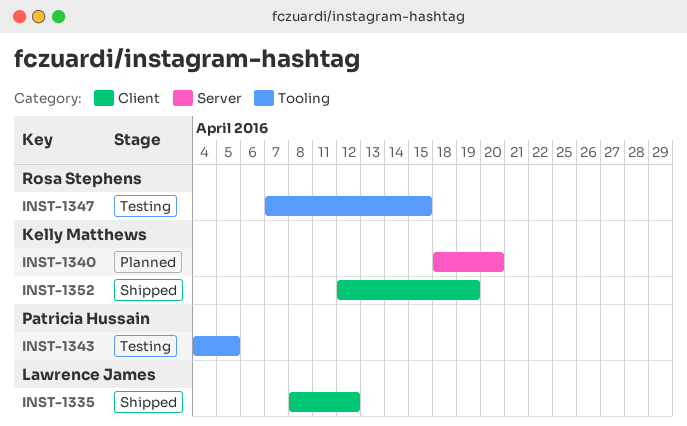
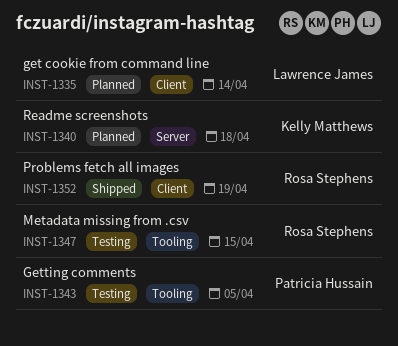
INST-1335, status: Shipped -> Planned
INST-1335, due: Apr 12 -> Apr 14
INST-1340, due: Apr 20 -> Apr 18
INST-1352, owner: Kelly Matthews -> Rosa Stephens

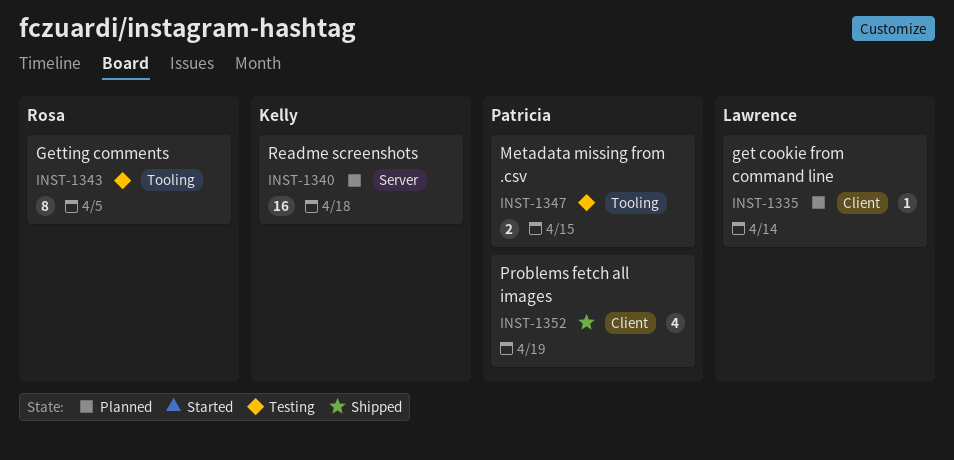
INST-1343, owner: Patricia Hussain -> Rosa Stephens
INST-1347, owner: Rosa Stephens -> Patricia Hussain
INST-1352, owner: Rosa Stephens -> Patricia Hussain

